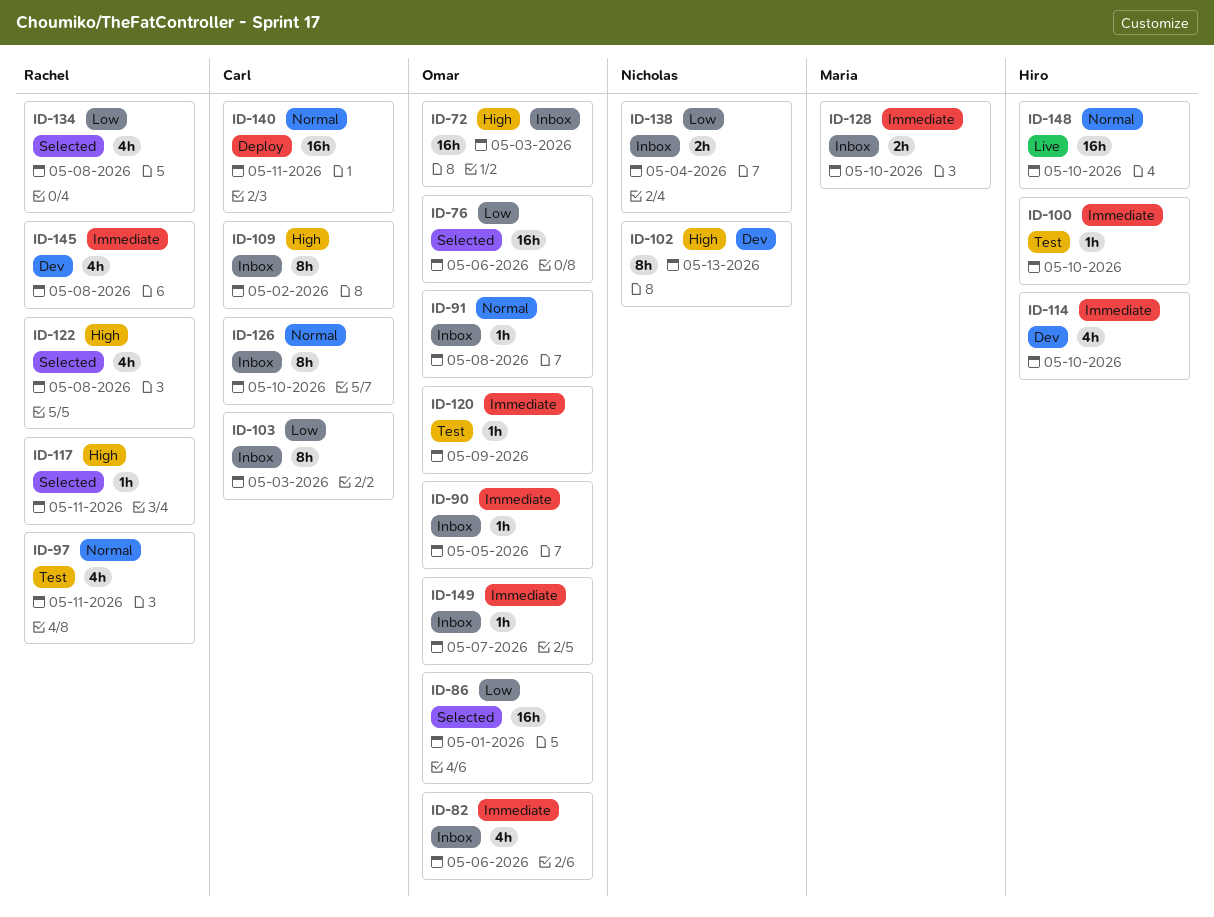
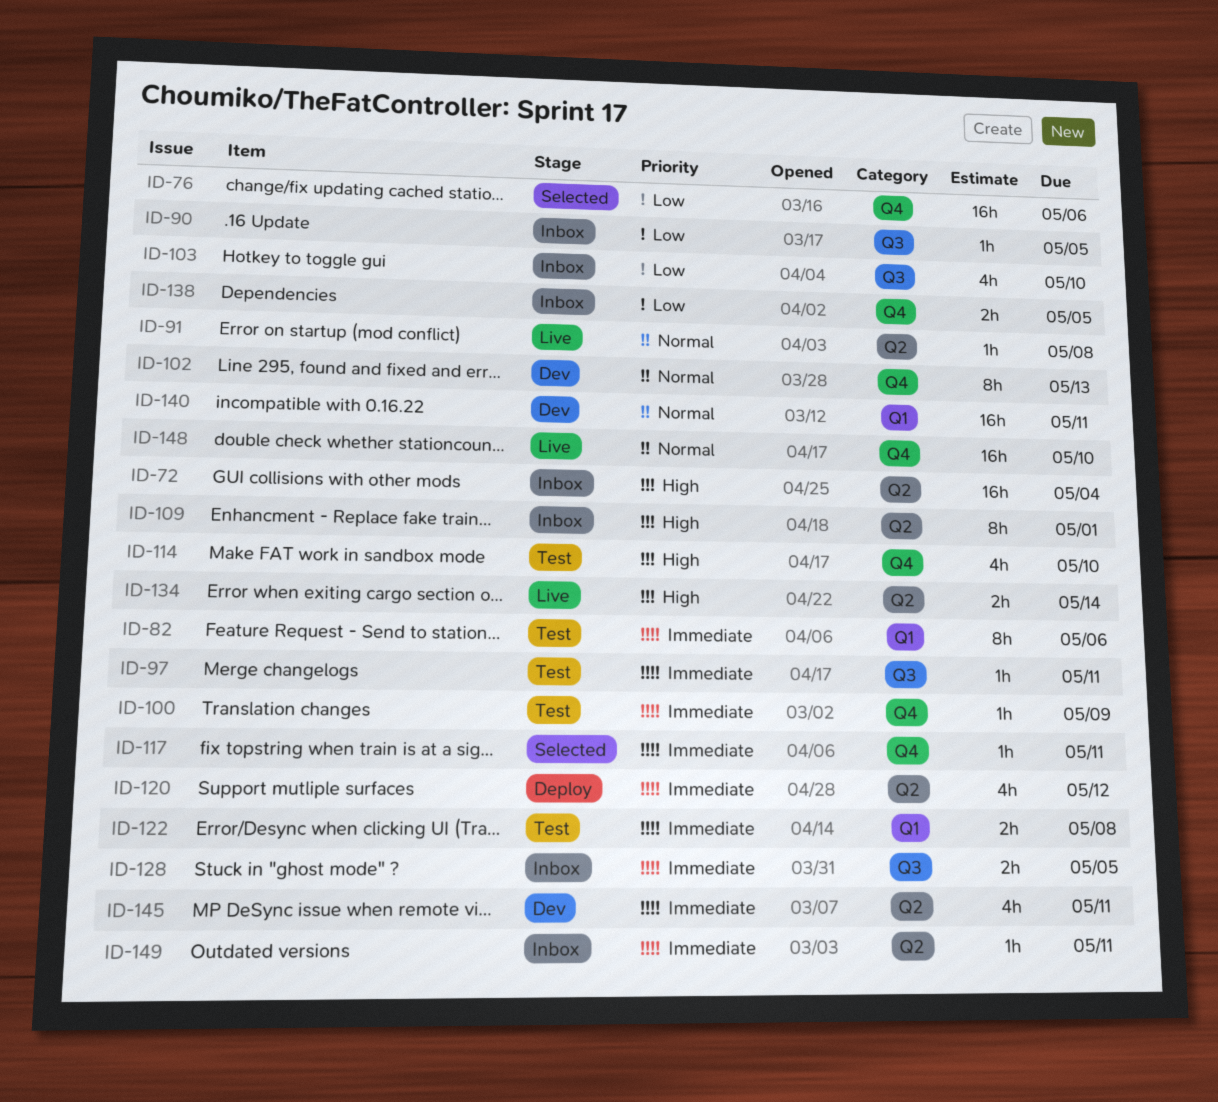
ID-72, due: May 3 -> May 4
ID-82, status: Inbox -> Test
ID-82, estimate: 4h -> 8h
ID-86: present -> none
ID-90, priority: Immediate -> Low
ID-91, status: Inbox -> Live
ID-97, priority: Normal -> Immediate
ID-97, estimate: 4h -> 1h
ID-100, due: May 10 -> May 9
ID-102, priority: High -> Normal
ID-103, estimate: 8h -> 4h
ID-103, due: May 3 -> May 10
ID-109, due: May 2 -> May 1
ID-114, status: Dev -> Test
ID-114, priority: Immediate -> High
ID-117, priority: High -> Immediate
ID-120, status: Test -> Deploy
ID-120, estimate: 1h -> 4h
ID-120, due: May 9 -> May 12
ID-122, status: Selected -> Test
ID-122, priority: High -> Immediate
ID-122, estimate: 4h -> 2h
ID-126: present -> none
ID-128, due: May 10 -> May 5
ID-134, status: Selected -> Live
ID-134, priority: Low -> High
ID-134, estimate: 4h -> 2h
ID-134, due: May 8 -> May 14
ID-138, due: May 4 -> May 5
ID-140, status: Deploy -> Dev
ID-145, due: May 8 -> May 11
ID-149, due: May 7 -> May 11

